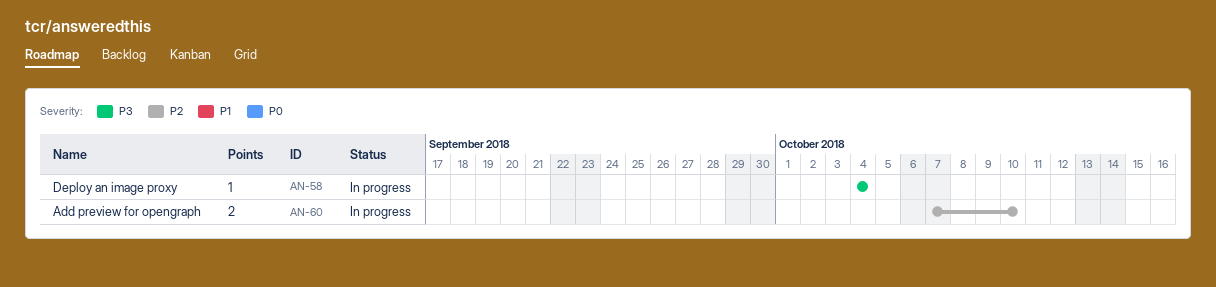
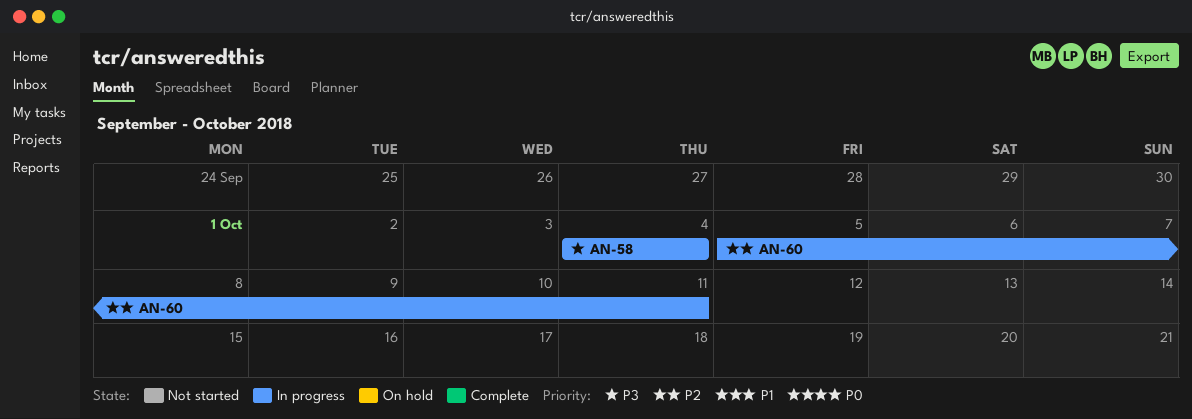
AN-60, start: Oct 7 -> Oct 5
AN-60, due: Oct 10 -> Oct 11

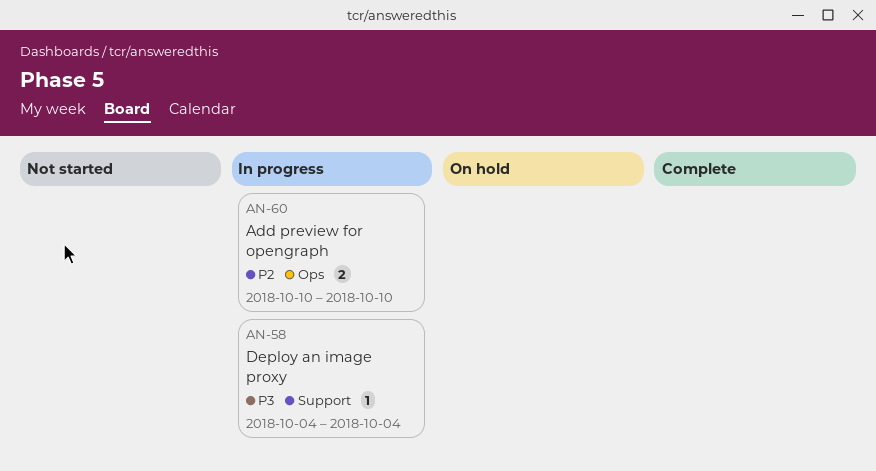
AN-60, start: Oct 5 -> Oct 10
AN-60, due: Oct 11 -> Oct 10

